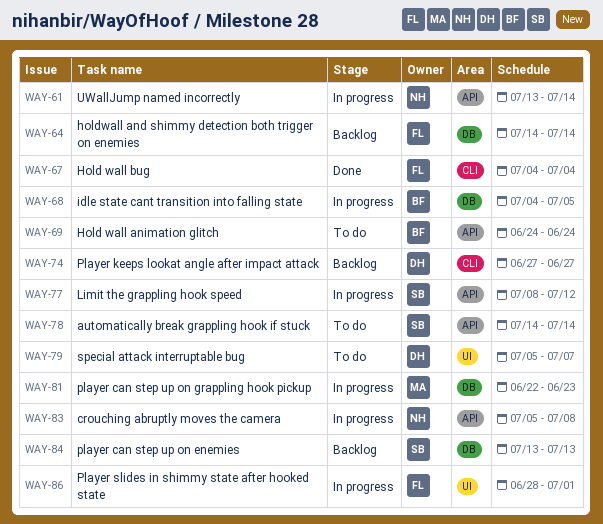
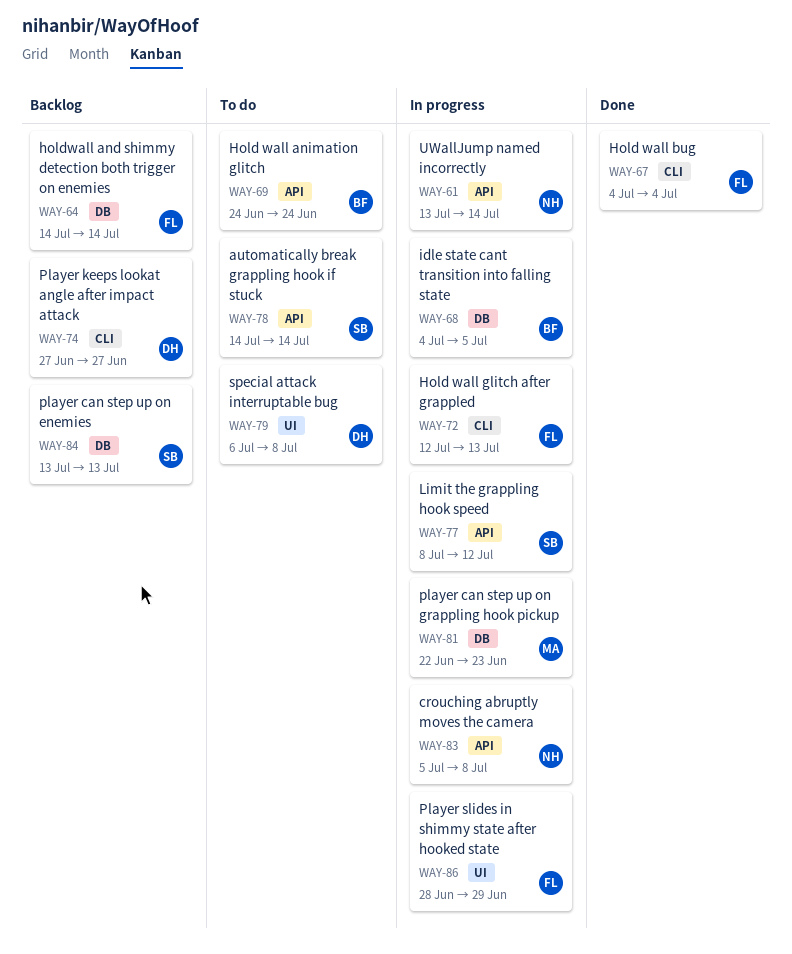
WAY-72: none -> present
WAY-79, start: Jul 5 -> Jul 6
WAY-79, due: Jul 7 -> Jul 8
WAY-86, due: Jul 1 -> Jun 29

